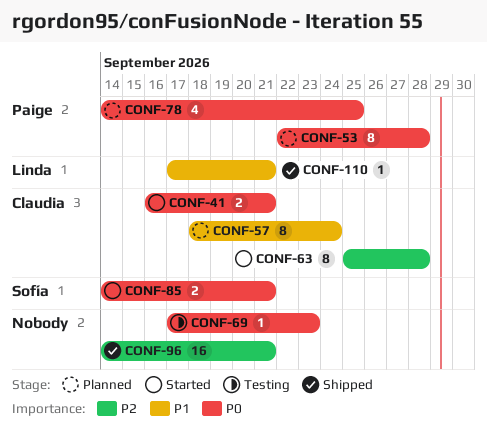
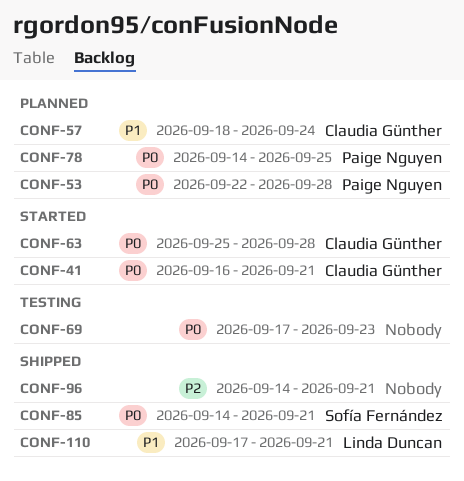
CONF-63, priority: P2 -> P0
CONF-85, status: Started -> Shipped

